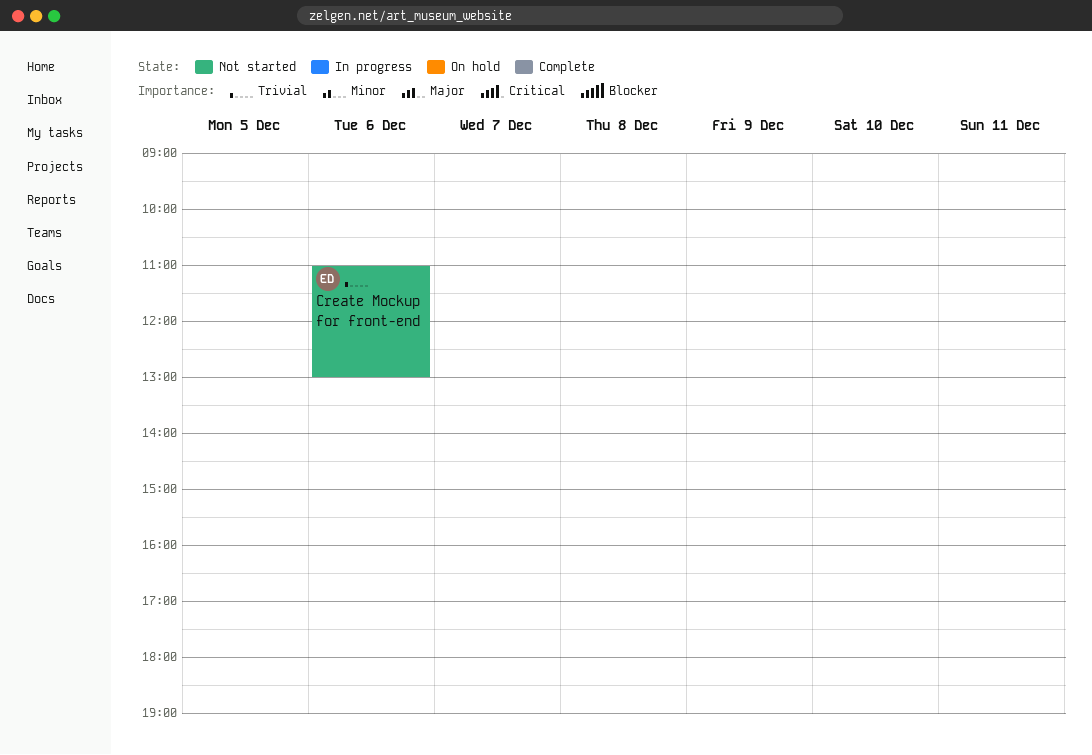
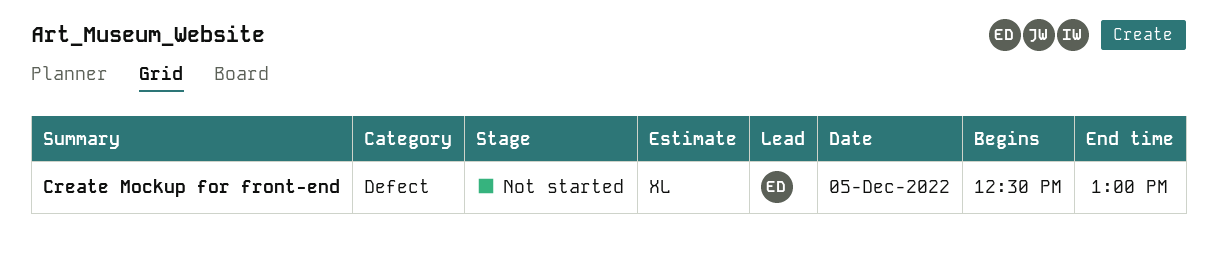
Create Mockup for front-end, day: Dec 6 -> Dec 5
Create Mockup for front-end, begins: 11:00 -> 12:30

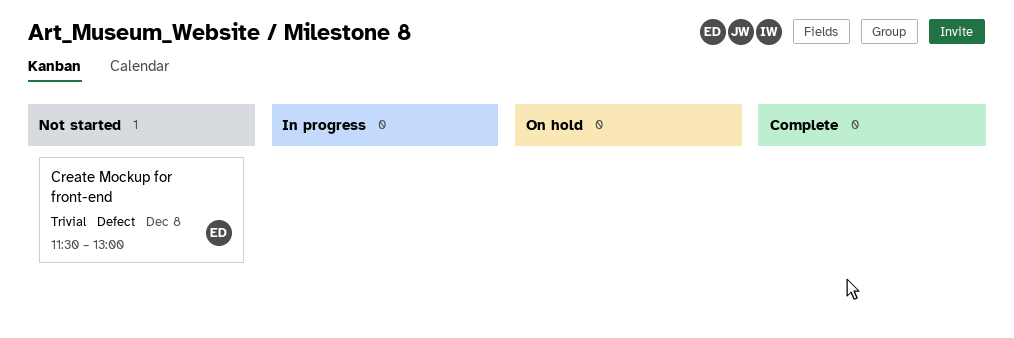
Create Mockup for front-end, day: Dec 5 -> Dec 8
Create Mockup for front-end, begins: 12:30 -> 11:30

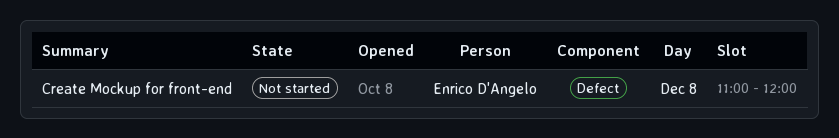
Create Mockup for front-end, begins: 11:30 -> 11:00
Create Mockup for front-end, ends: 13:00 -> 12:00

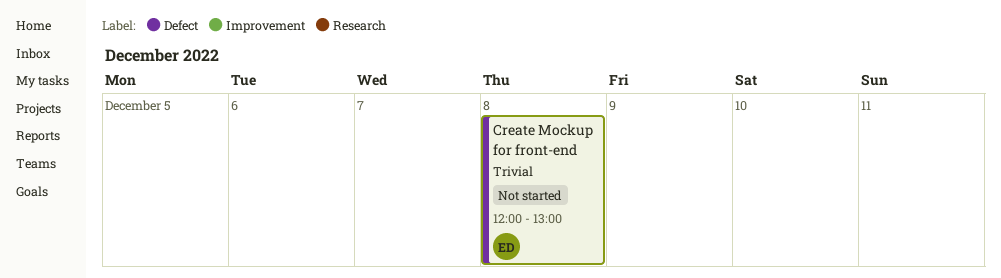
Create Mockup for front-end, begins: 11:00 -> 12:00
Create Mockup for front-end, ends: 12:00 -> 13:00

